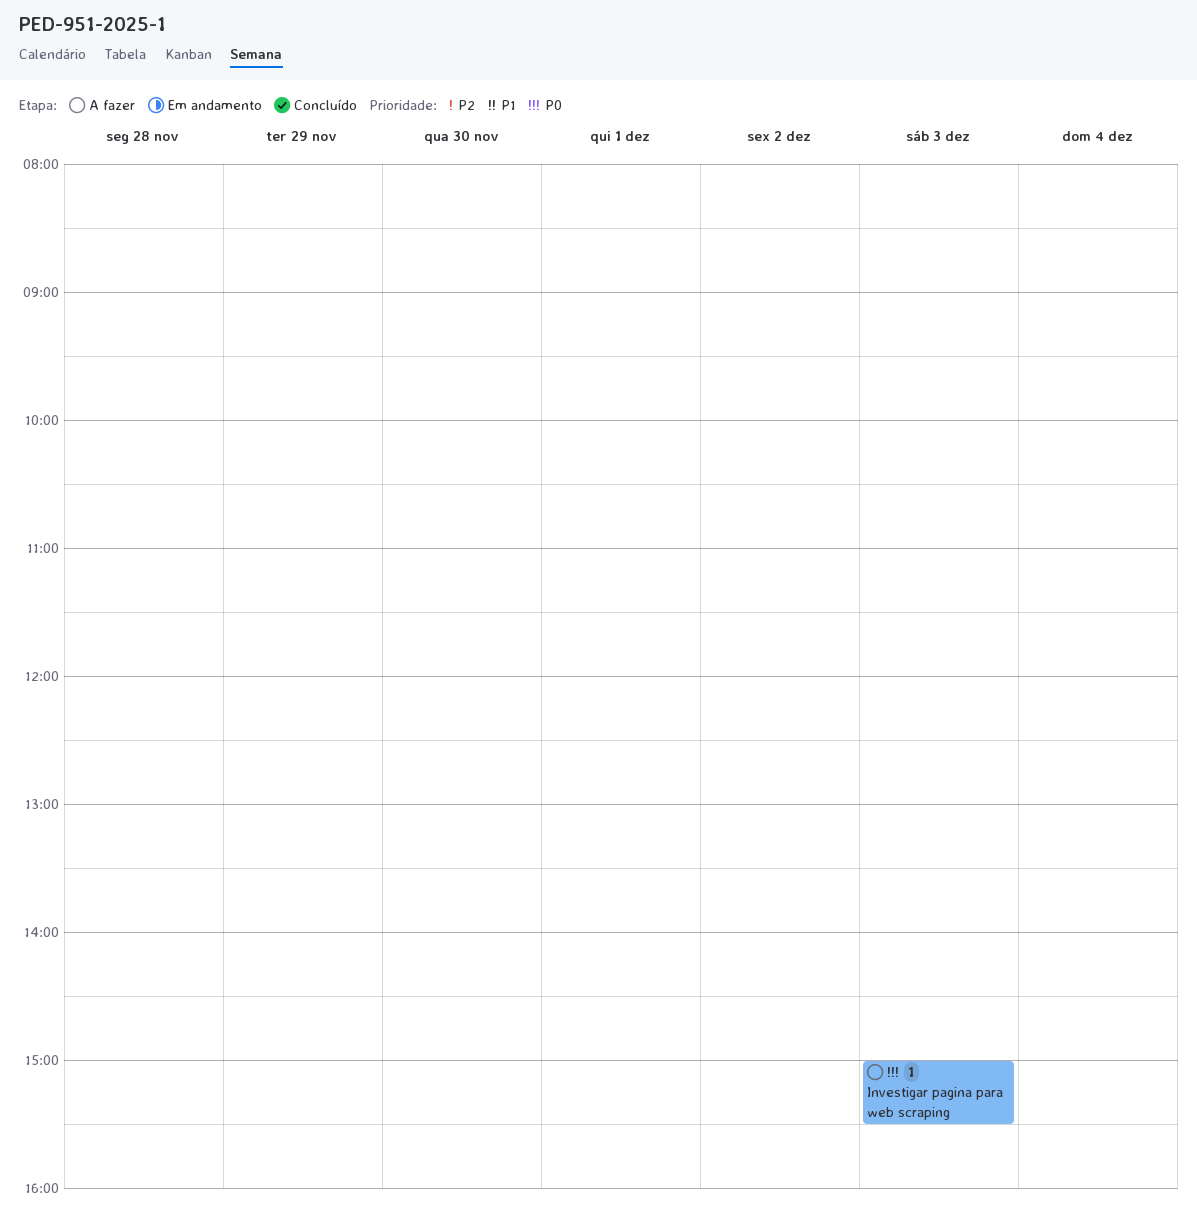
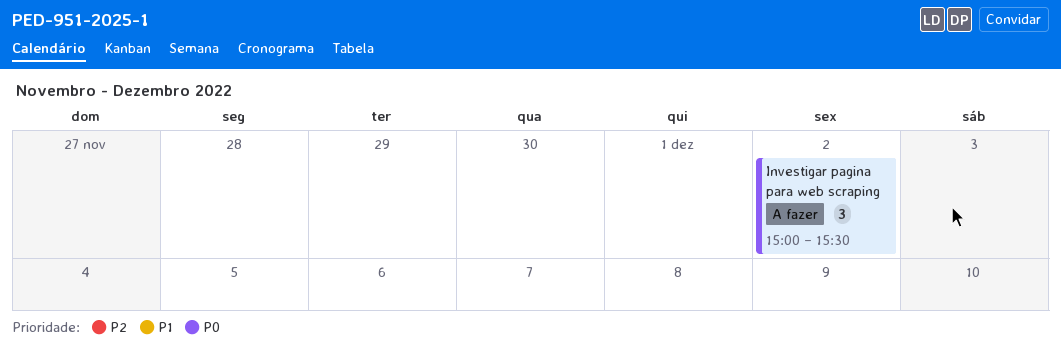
Investigar pagina para web scraping, estimate: 1 -> 3
Investigar pagina para web scraping, day: Dec 3 -> Dec 2

